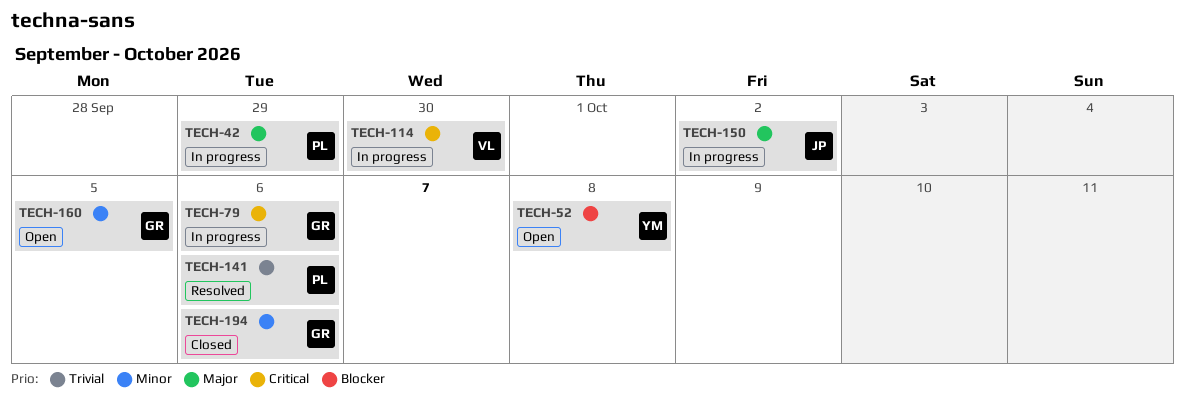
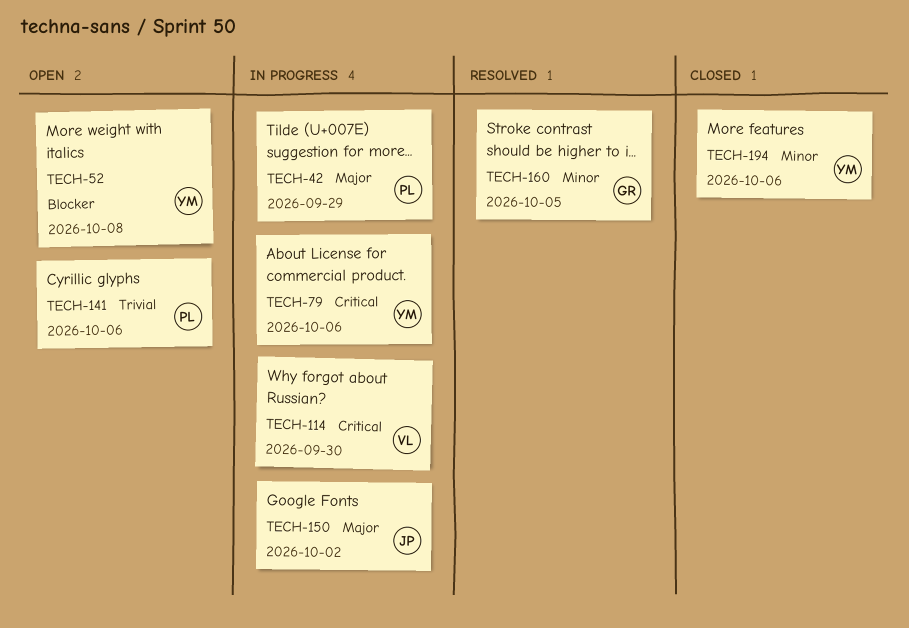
TECH-79, owner: GR -> YM
TECH-141, status: Resolved -> Open
TECH-160, status: Open -> Resolved
TECH-194, owner: GR -> YM

